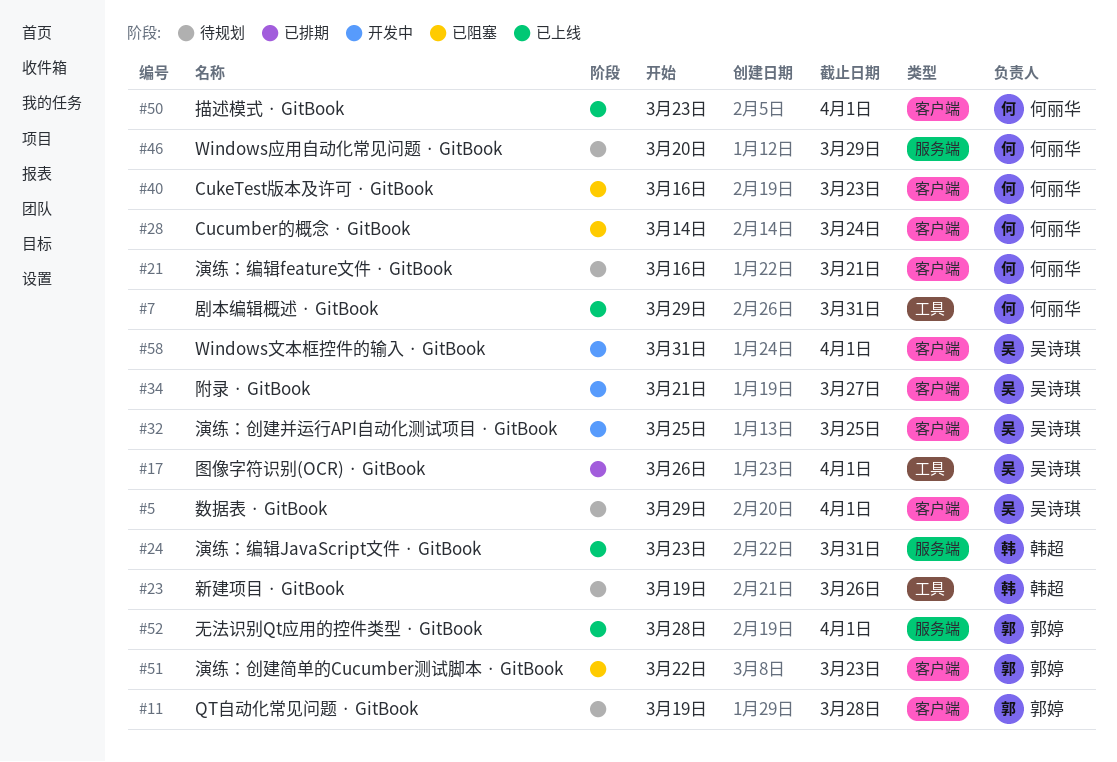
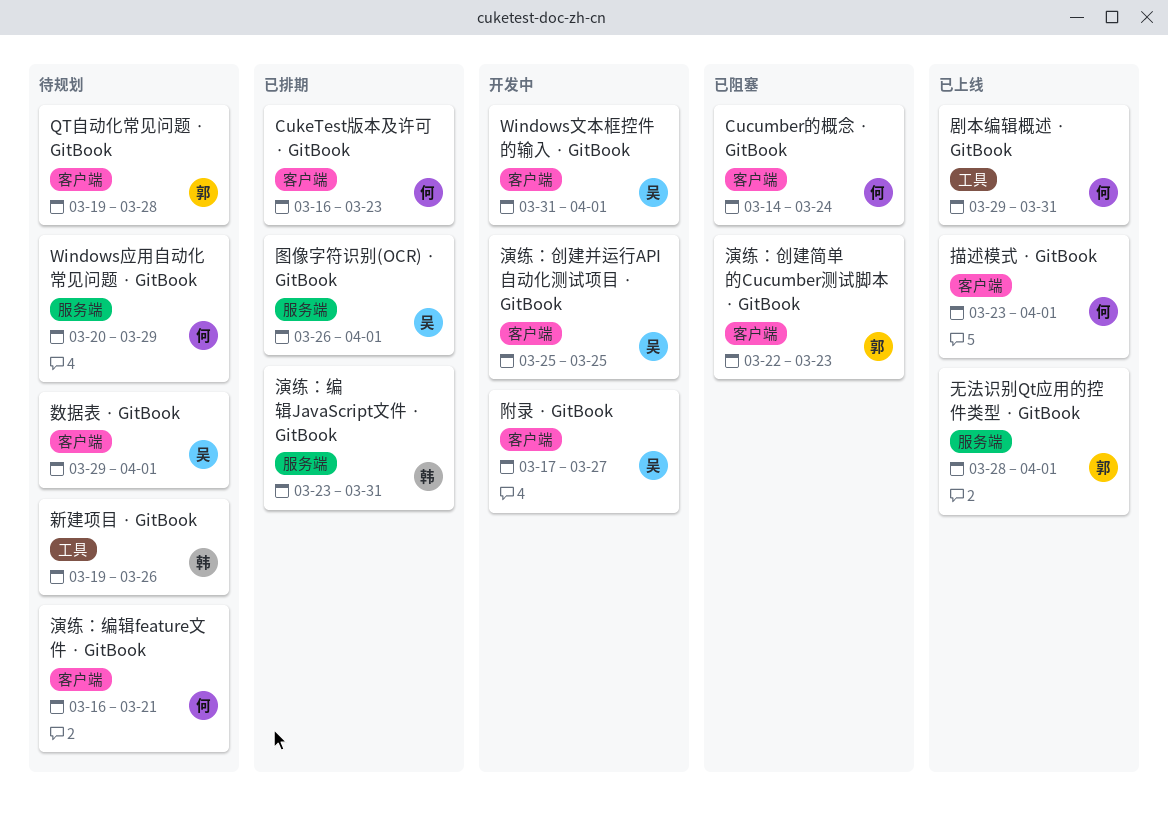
CukeTest版本及许可 · GitBook, status: 已阻塞 -> 已排期
图像字符识别(OCR) · GitBook, label: 工具 -> 服务端
演练：编辑JavaScript文件 · GitBook, status: 已上线 -> 已排期
附录 · GitBook, start: Mar 21 -> Mar 17

